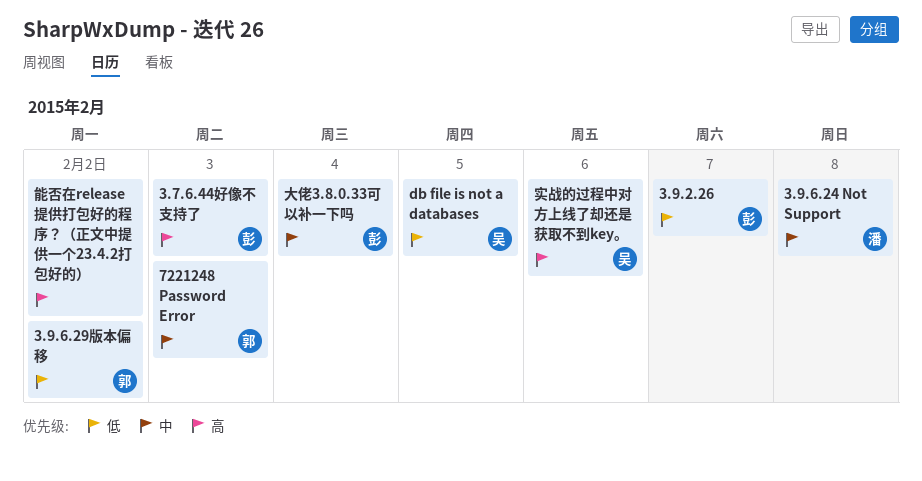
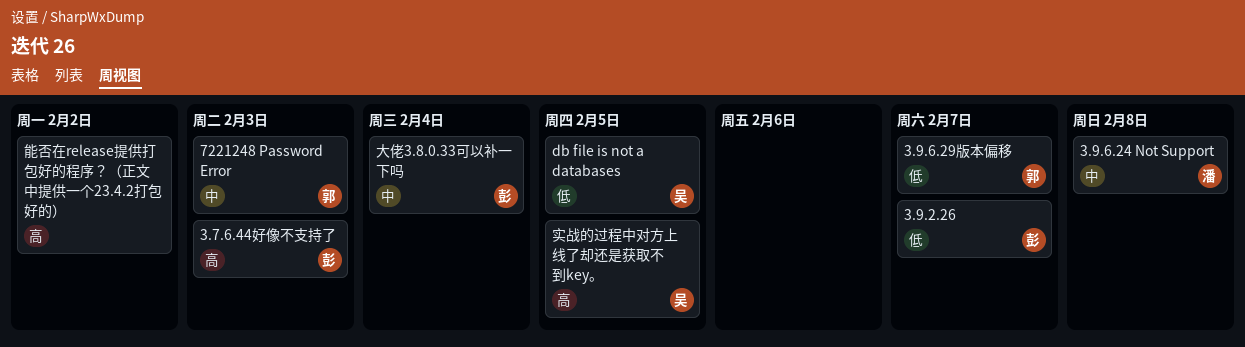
3.9.6.29版本偏移, due: Feb 2 -> Feb 7
实战的过程中对方上线了却还是获取不到key。, due: Feb 6 -> Feb 5

